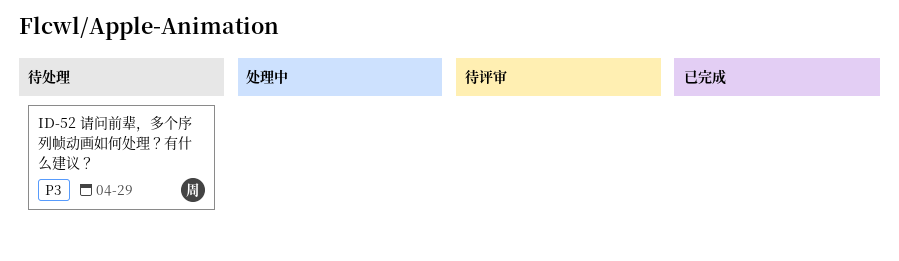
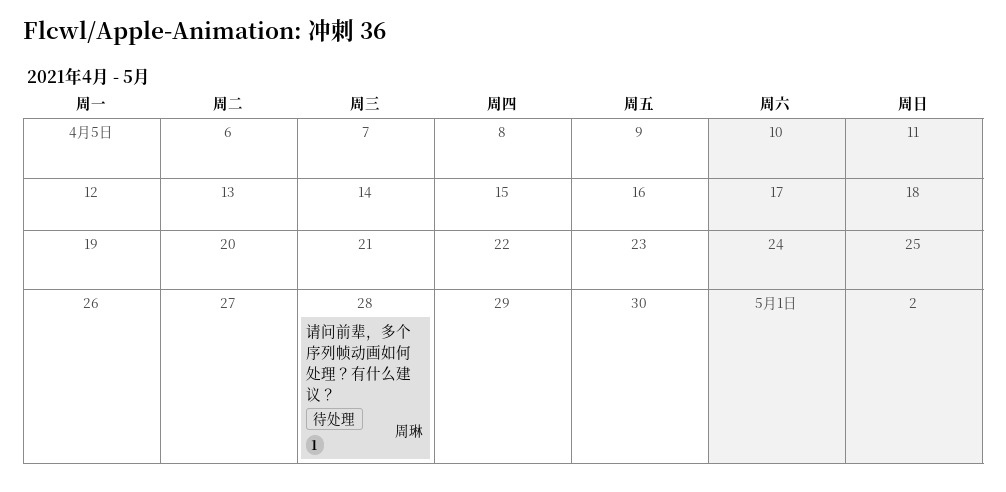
请问前辈，多个序列帧动画如何处理？有什么建议？, due: Apr 29 -> Apr 28

